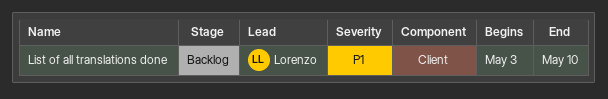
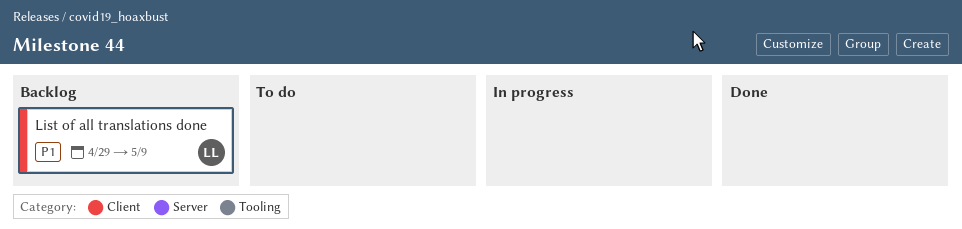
List of all translations done, start: May 3 -> Apr 29
List of all translations done, due: May 10 -> May 9

